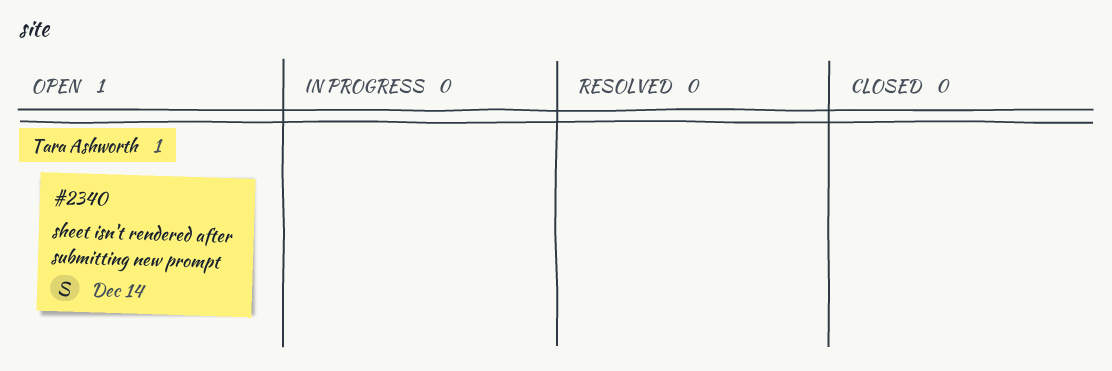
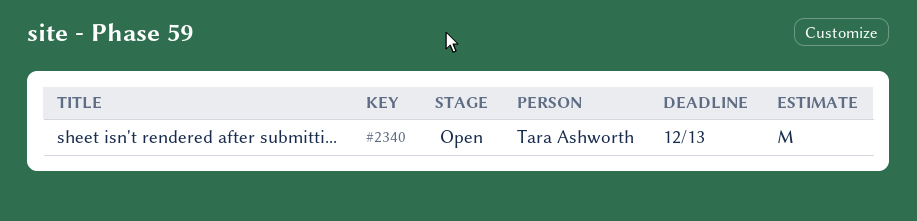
#2340, estimate: S -> M
#2340, due: Dec 14 -> Dec 13

